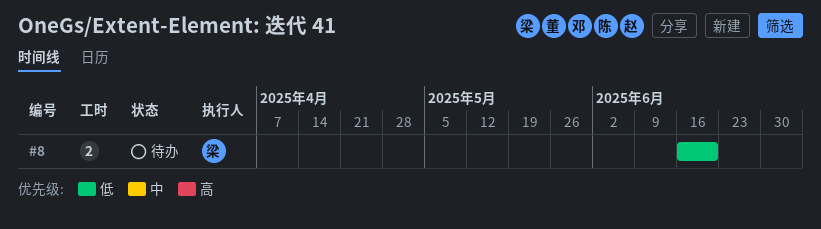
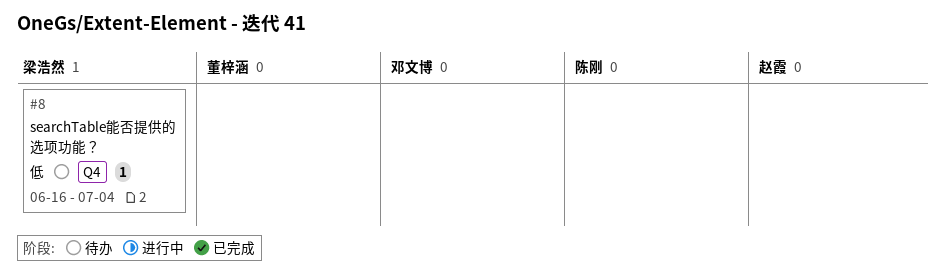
#8, estimate: 2 -> 1
#8, due: Jun 20 -> Jul 4

